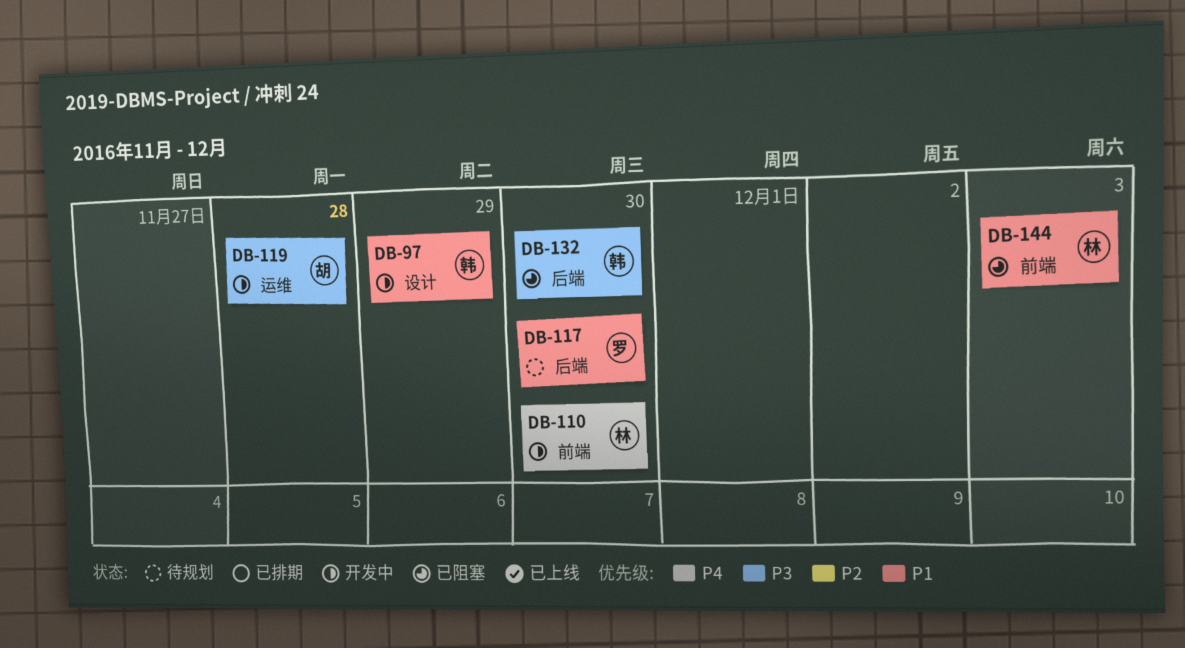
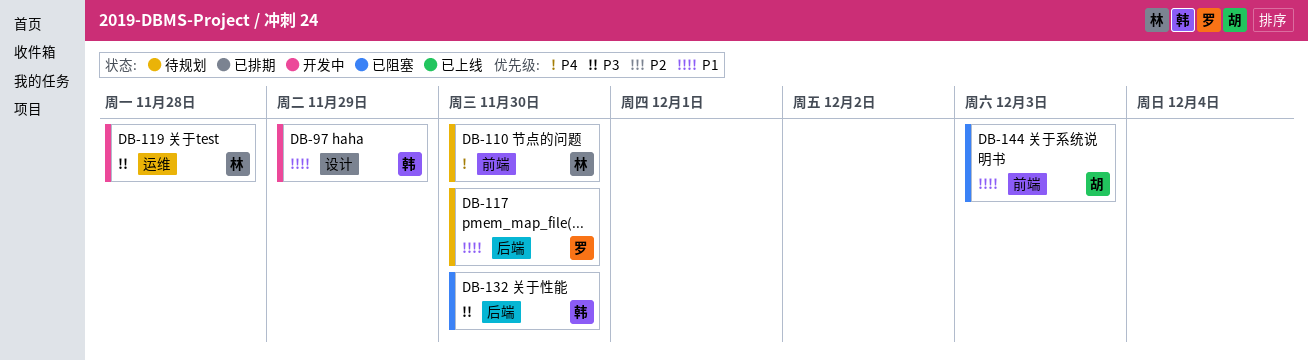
DB-110, status: 开发中 -> 待规划
DB-119, owner: 胡 -> 林
DB-144, owner: 林 -> 胡

